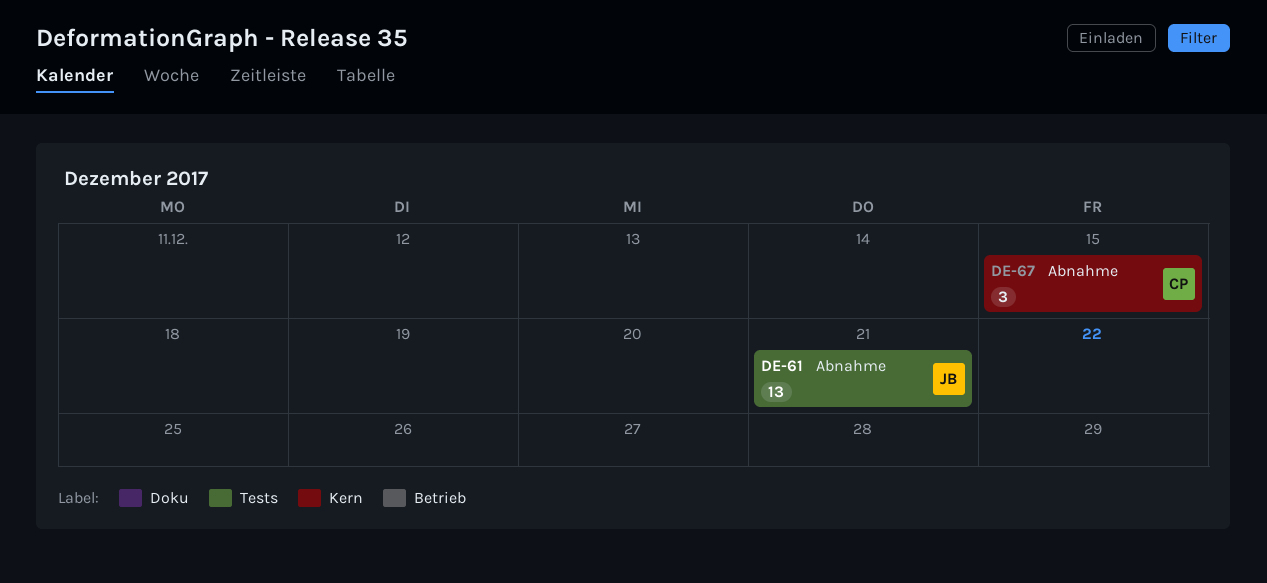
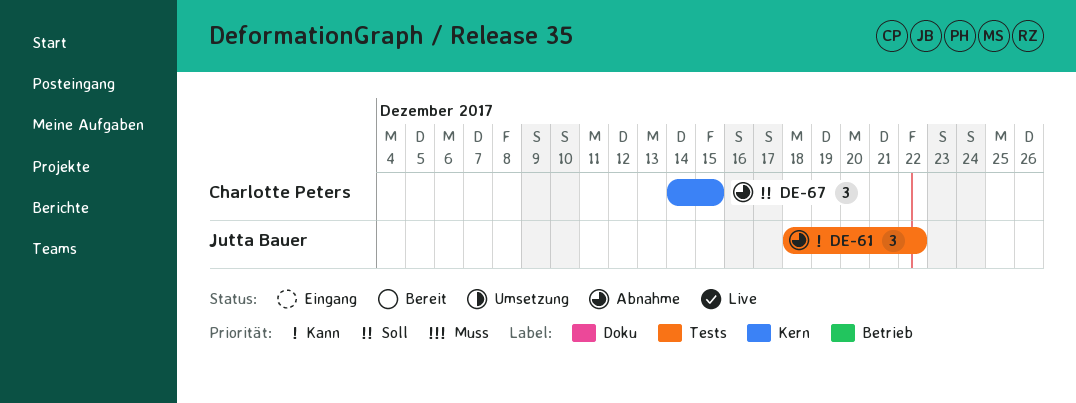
DE-61, estimate: 13 -> 3
DE-61, due: Dec 21 -> Dec 22

